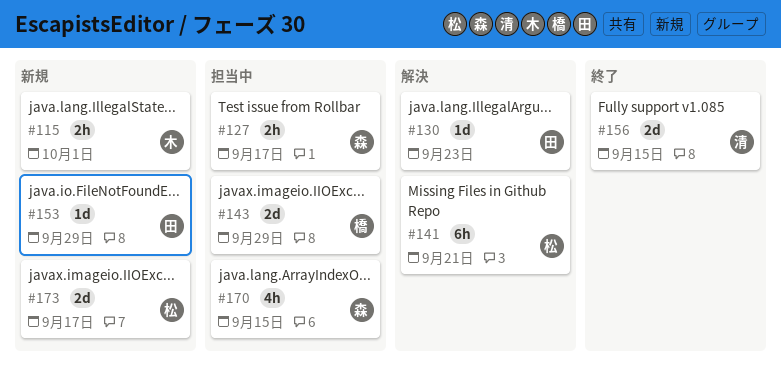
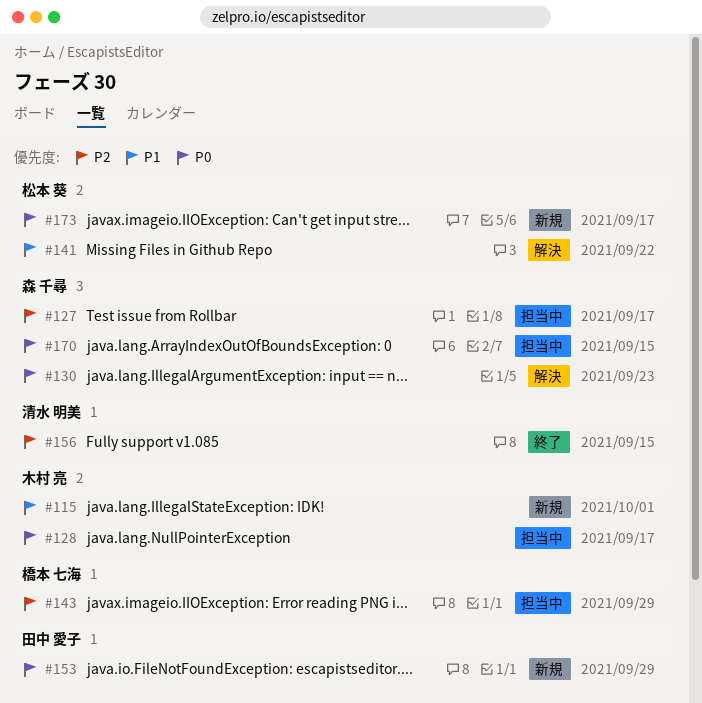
#128: none -> present
#130, owner: 田中 愛子 -> 森 千尋
#141, due: Sep 21 -> Sep 22

